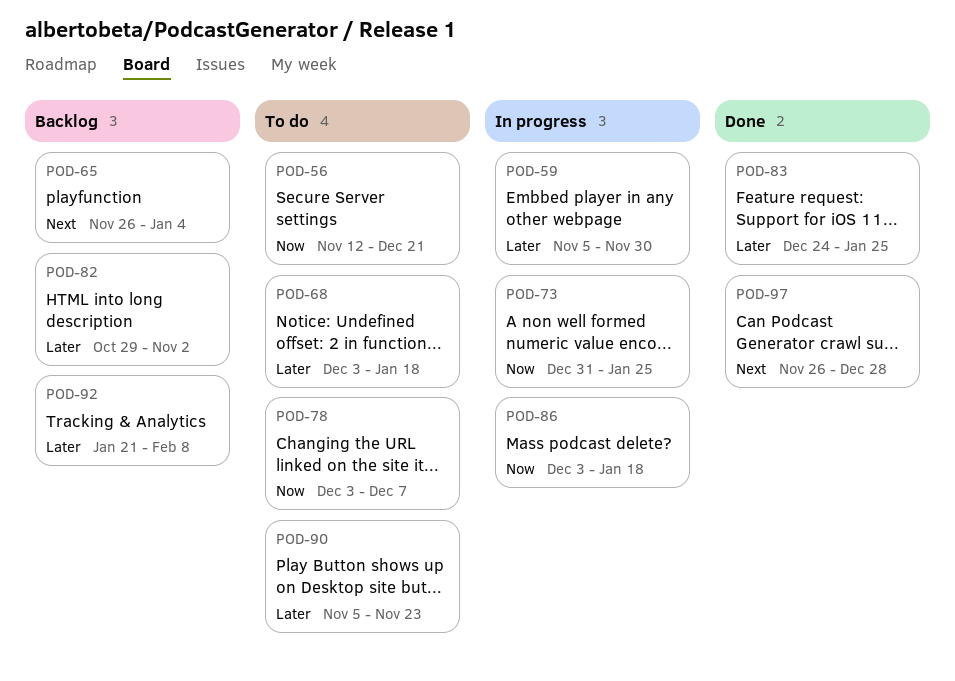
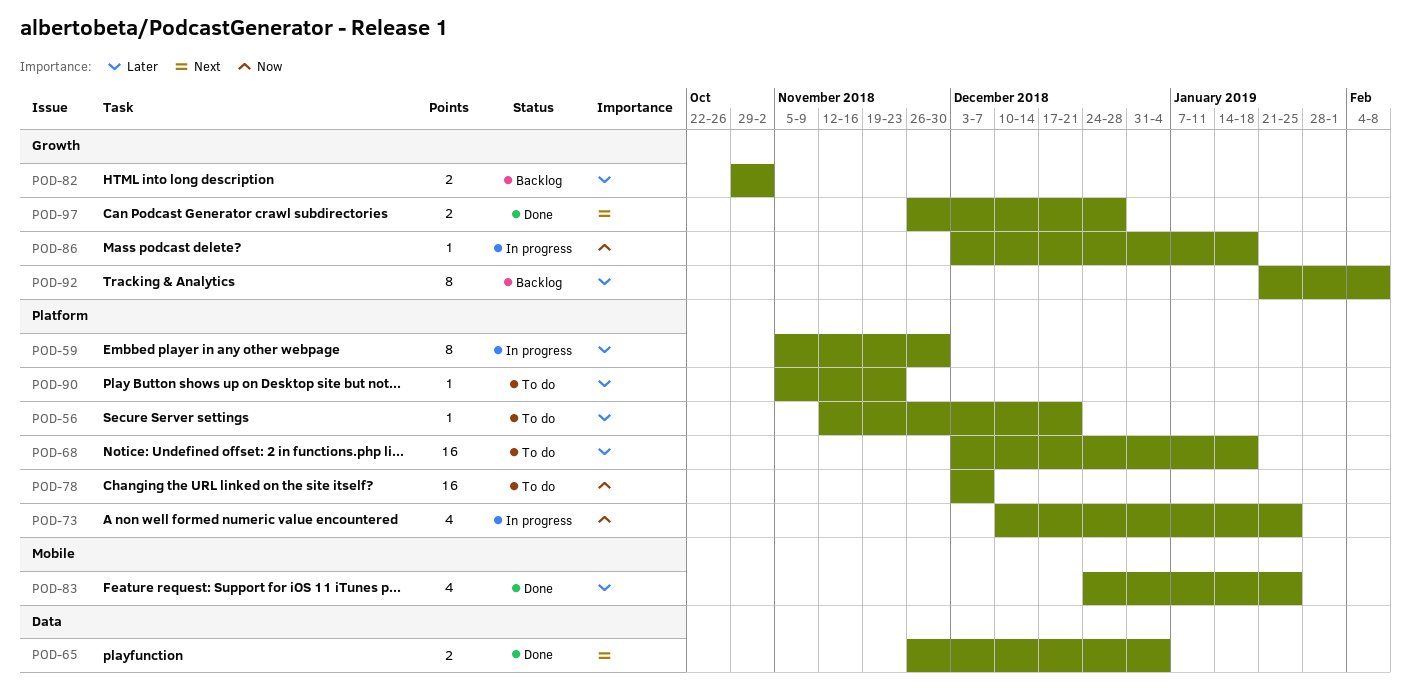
POD-56, priority: Now -> Later
POD-65, status: Backlog -> Done
POD-73, start: Dec 31 -> Dec 10

